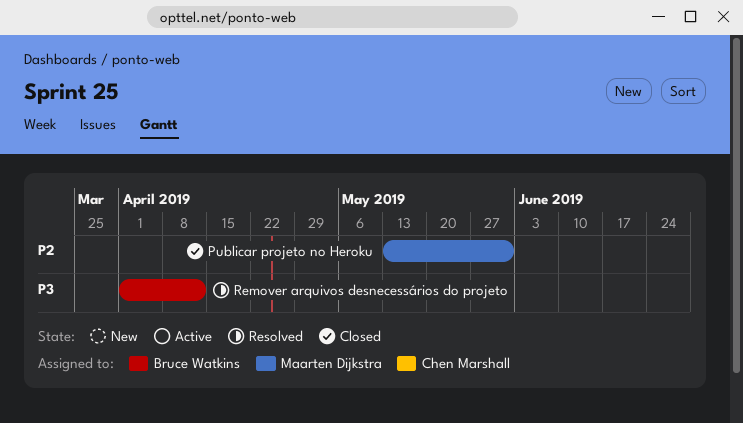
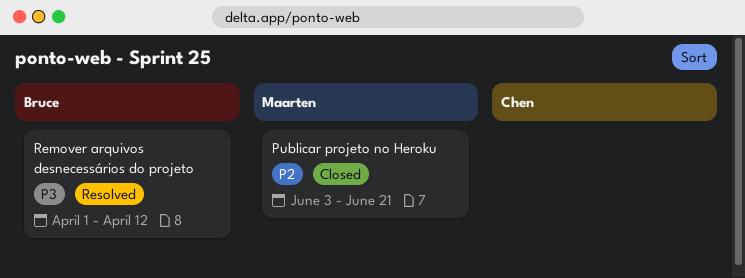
Publicar projeto no Heroku, start: May 13 -> Jun 3
Publicar projeto no Heroku, due: May 31 -> Jun 21

